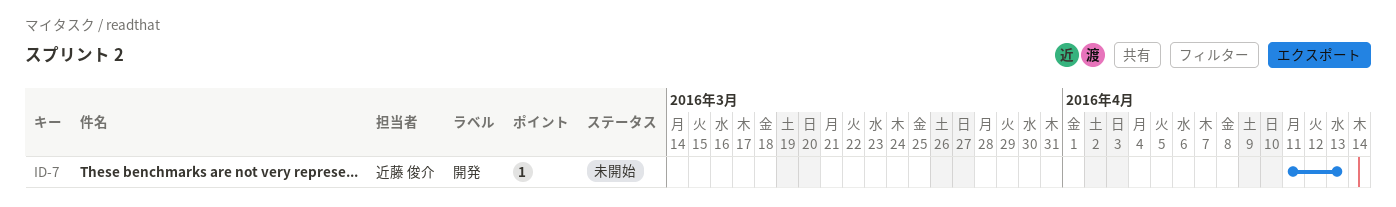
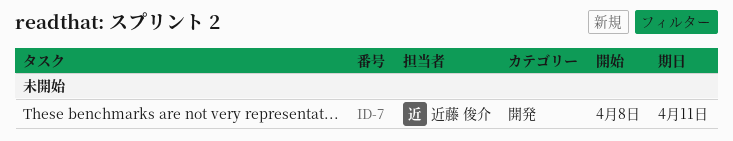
ID-7, start: Apr 11 -> Apr 8
ID-7, due: Apr 13 -> Apr 11

